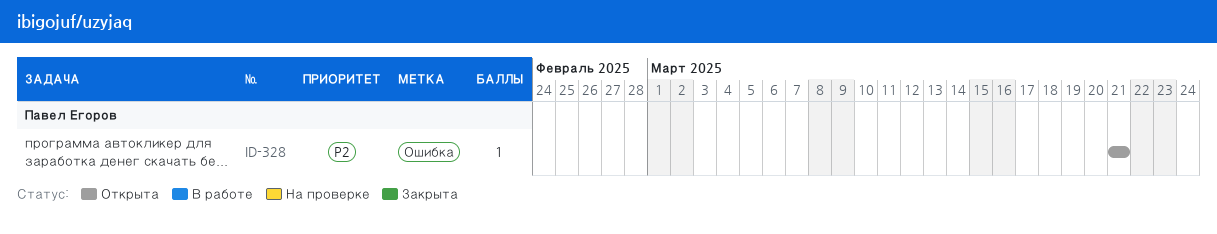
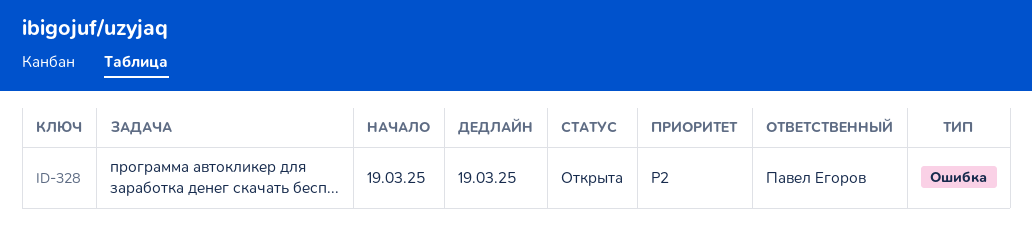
ID-328, start: Mar 21 -> Mar 19
ID-328, due: Mar 21 -> Mar 19

